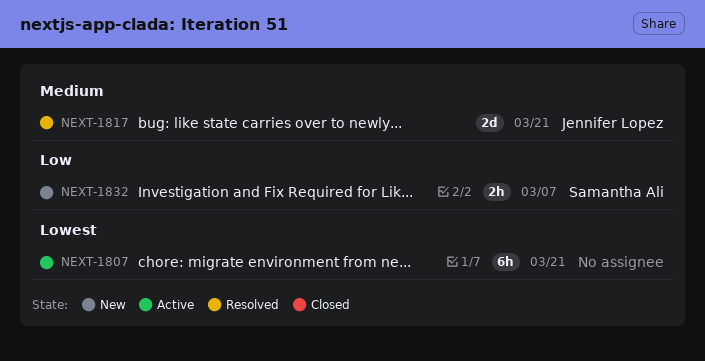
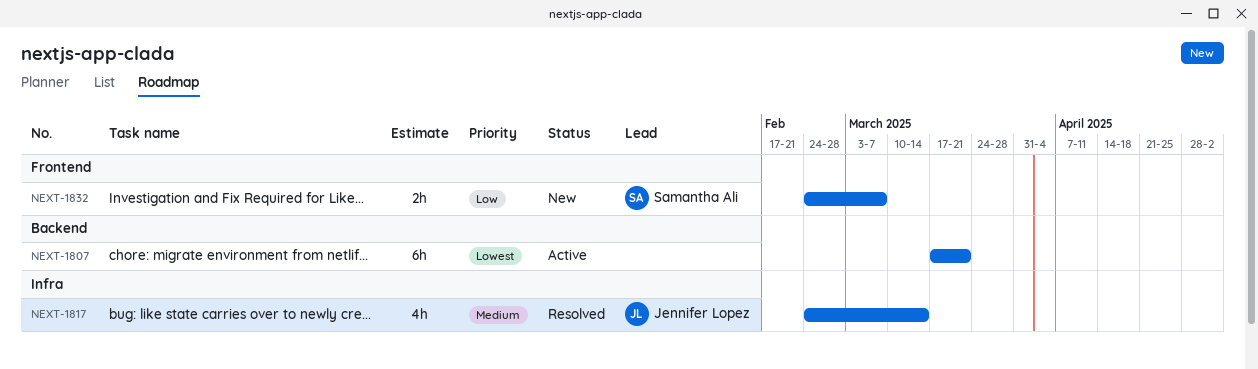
NEXT-1817, estimate: 2d -> 4h
NEXT-1817, due: Mar 21 -> Mar 14

